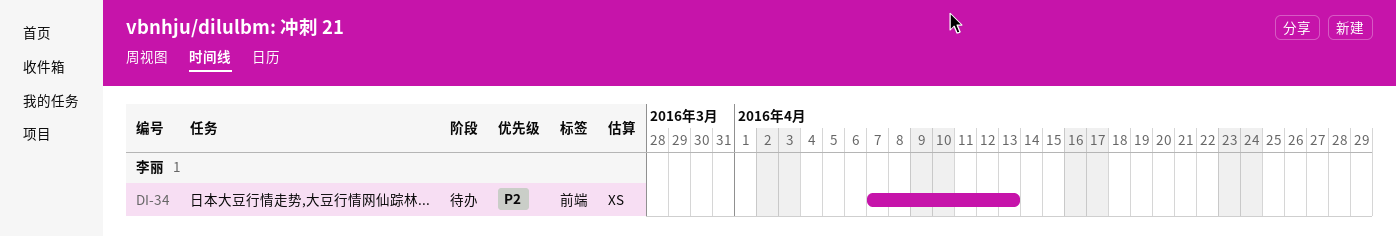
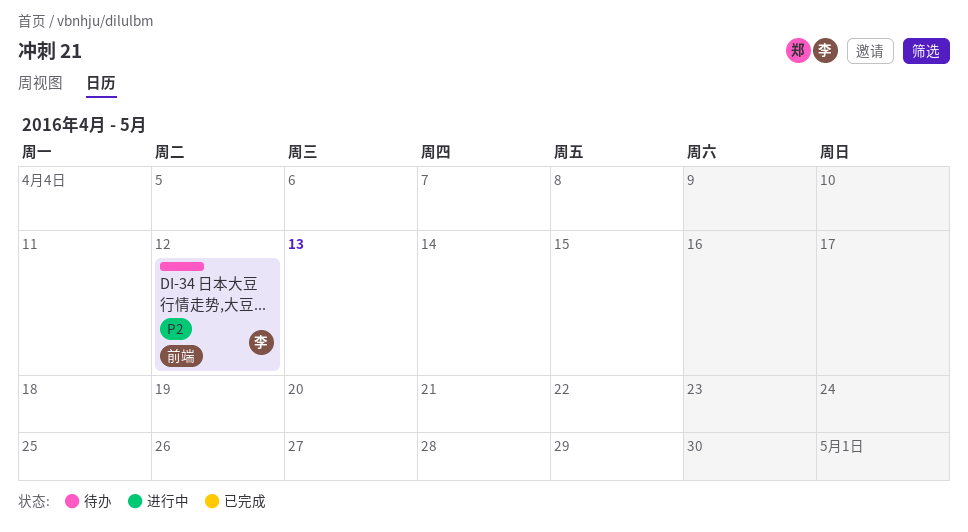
DI-34, due: Apr 13 -> Apr 12

